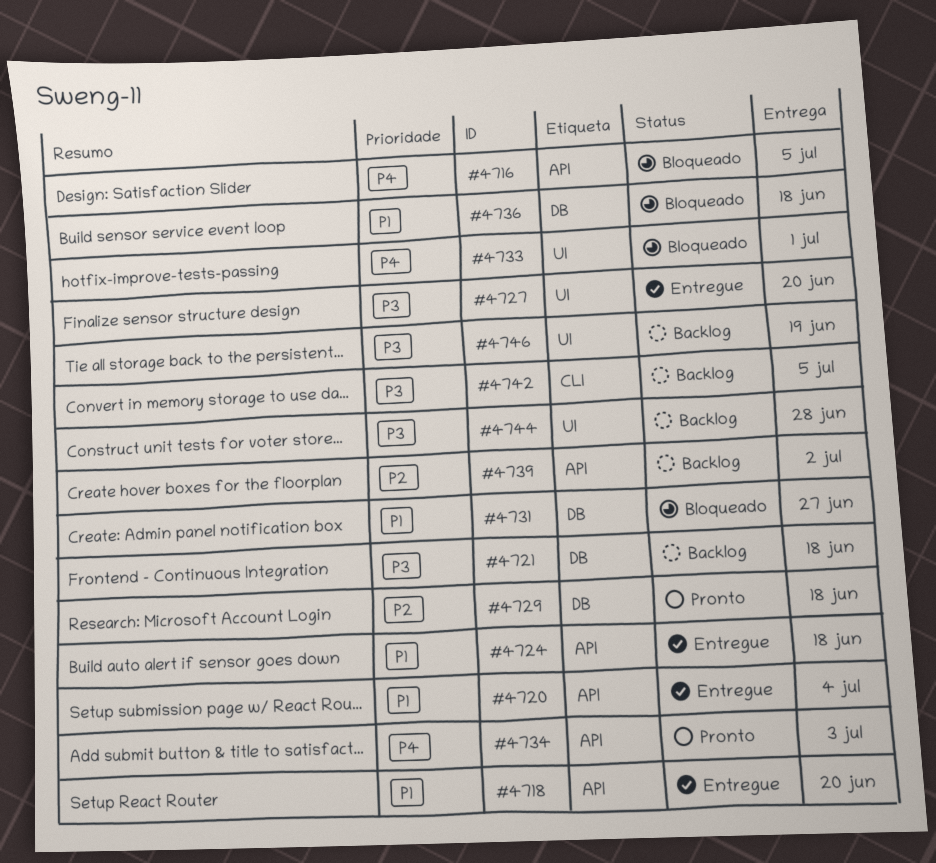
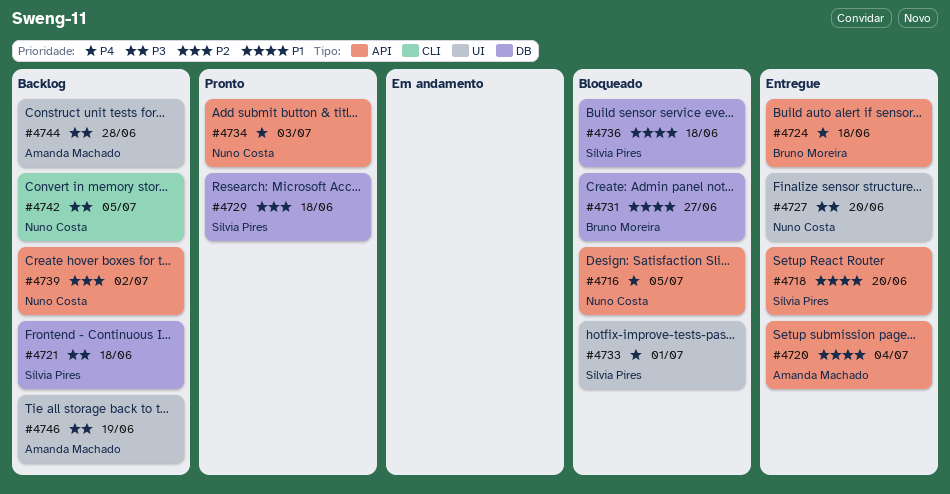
#4724, priority: P1 -> P4

